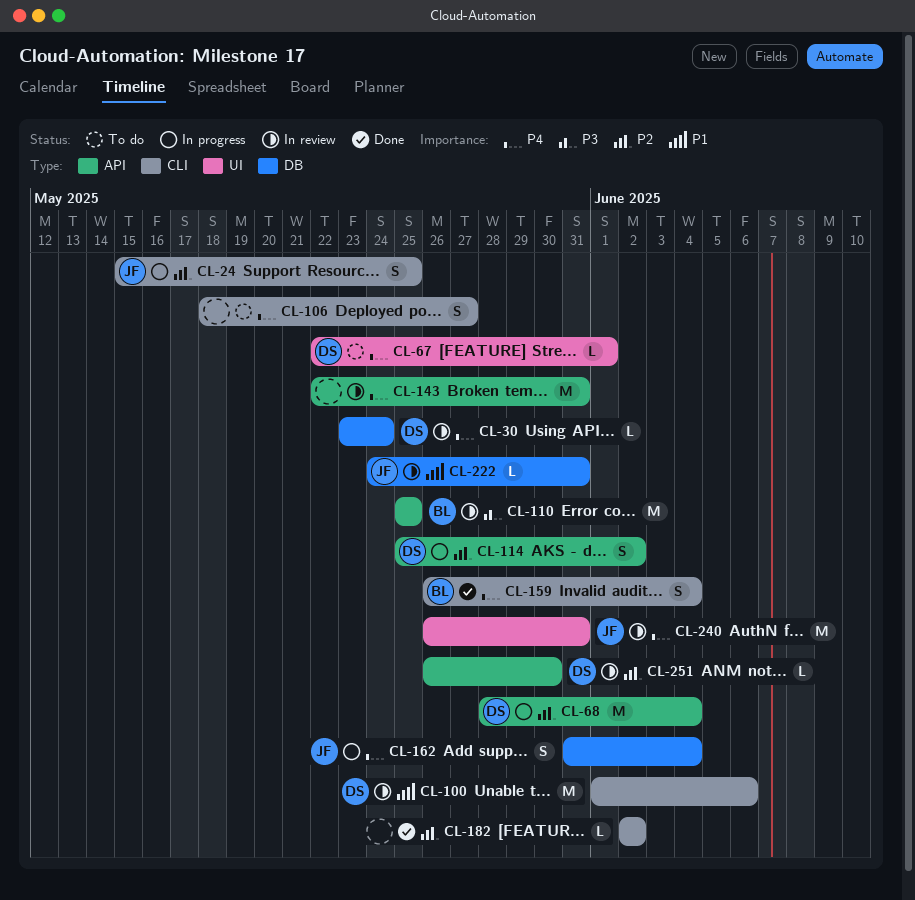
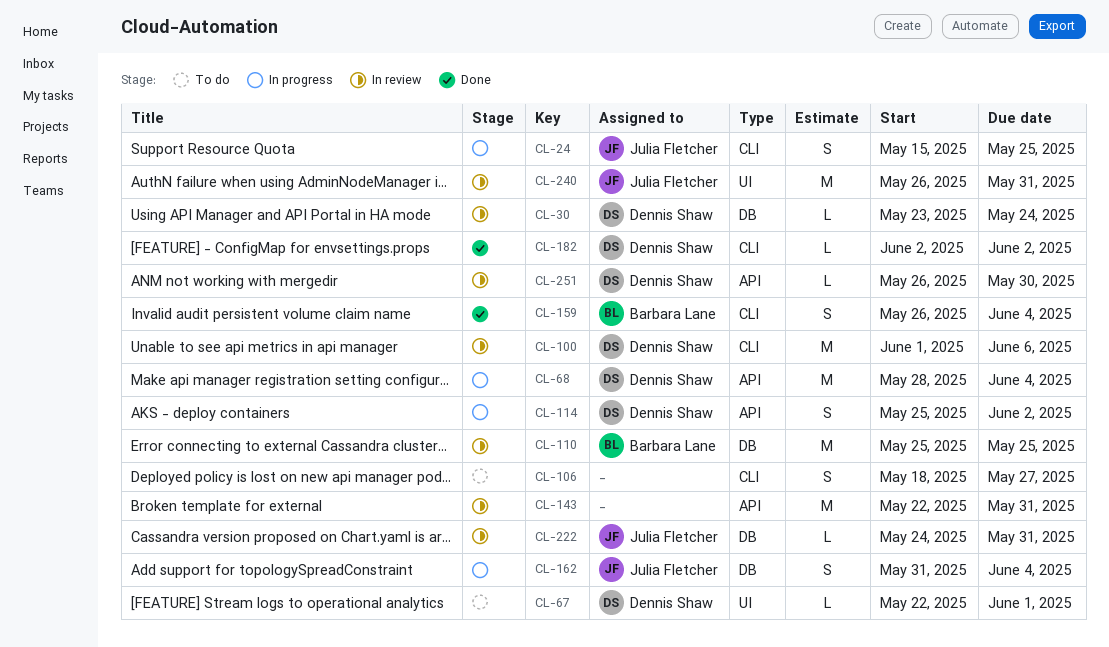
CL-110, label: API -> DB
CL-182, owner: none -> Dennis Shaw

